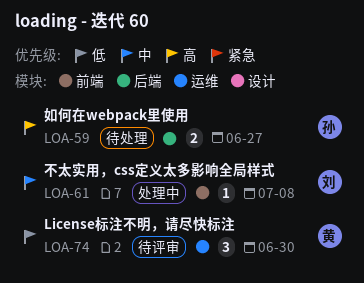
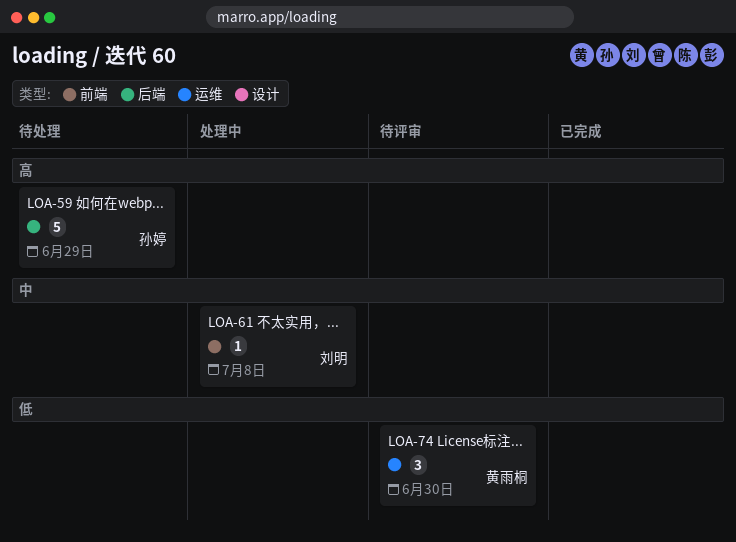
LOA-59, estimate: 2 -> 5
LOA-59, due: Jun 27 -> Jun 29

